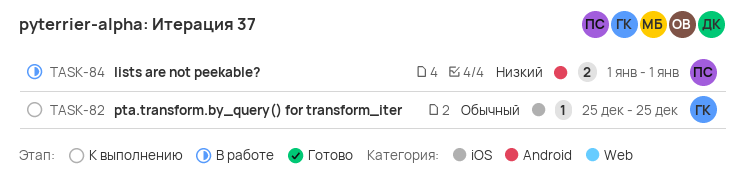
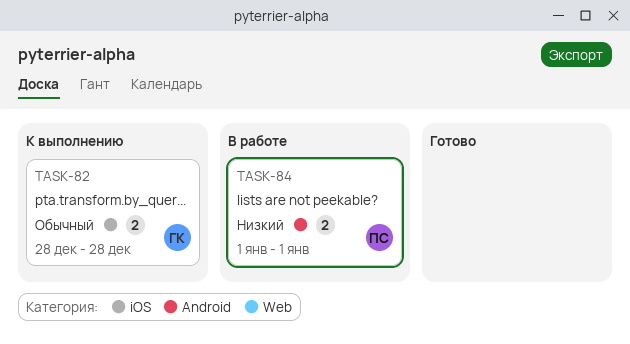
TASK-82, estimate: 1 -> 2
TASK-82, start: Dec 25 -> Dec 28
TASK-82, due: Dec 25 -> Dec 28

